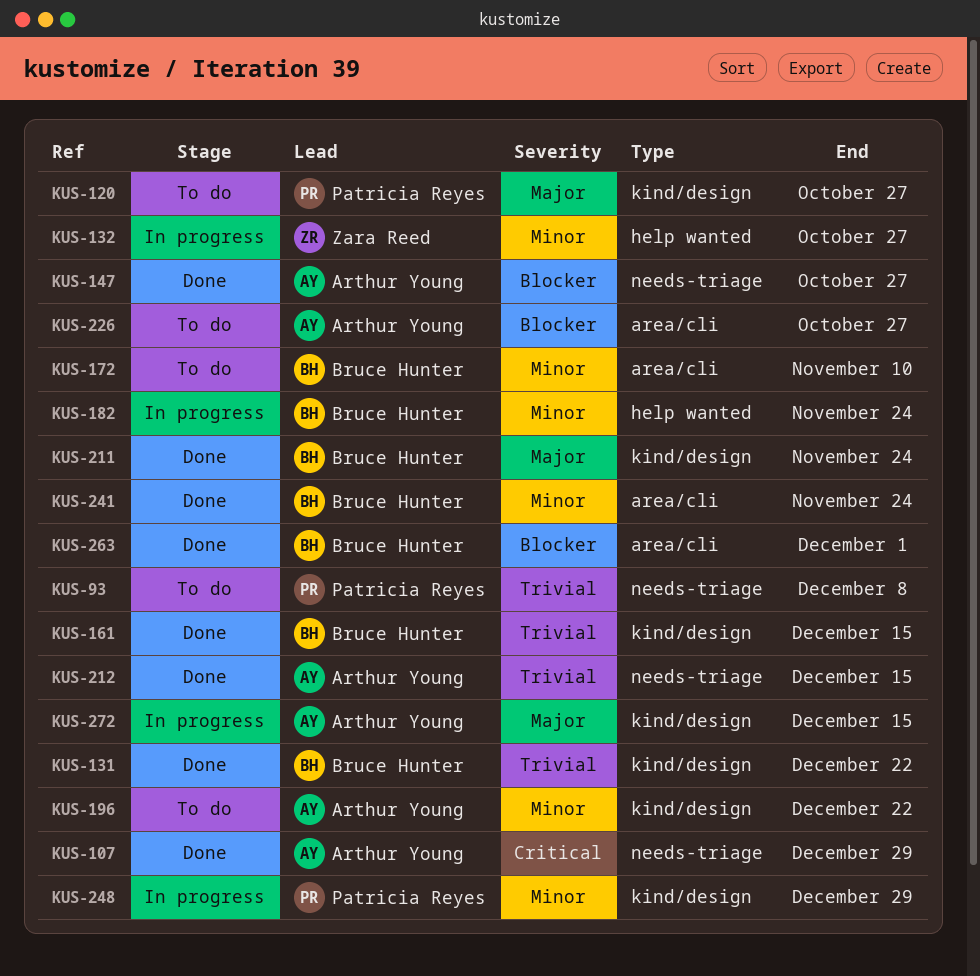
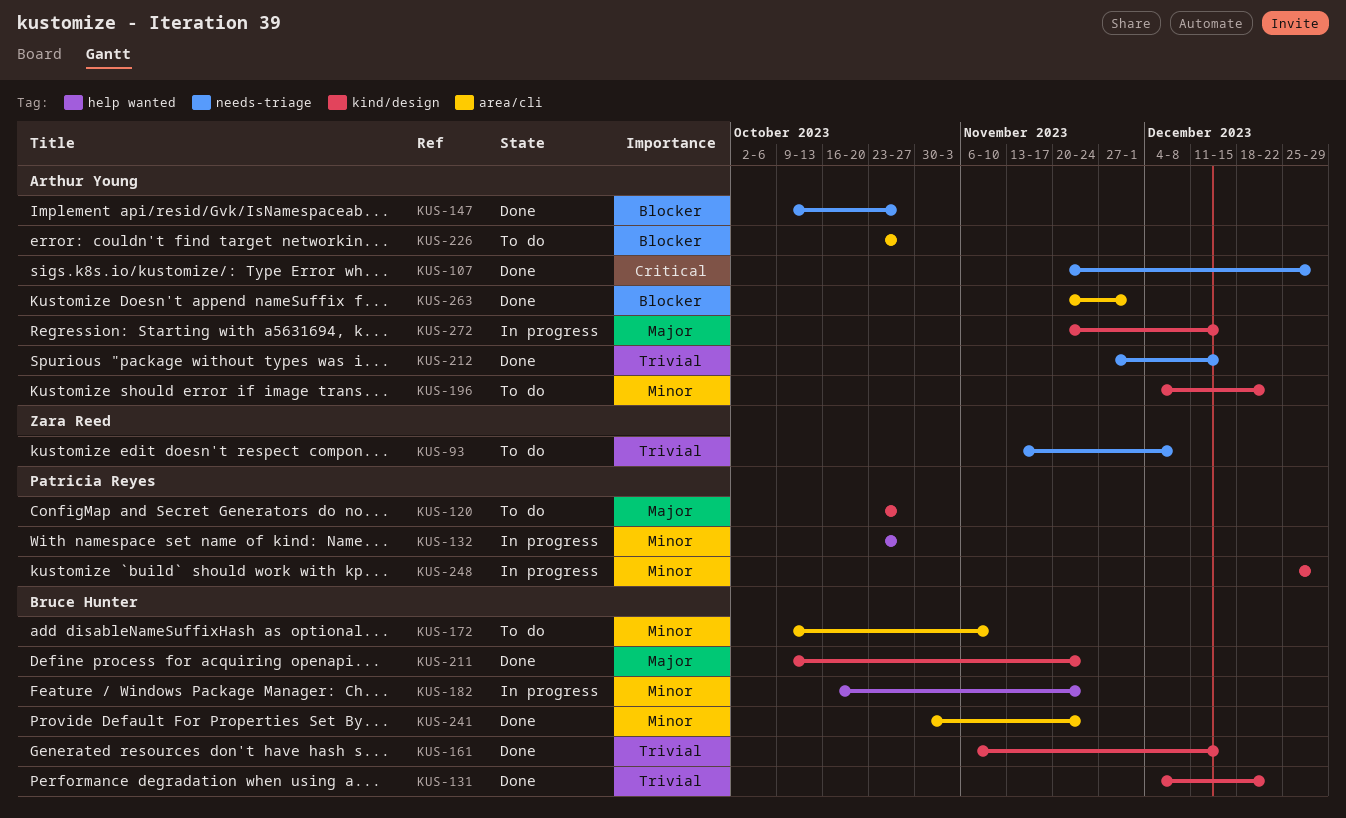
KUS-93, owner: Patricia Reyes -> Zara Reed
KUS-132, owner: Zara Reed -> Patricia Reyes
KUS-263, owner: Bruce Hunter -> Arthur Young

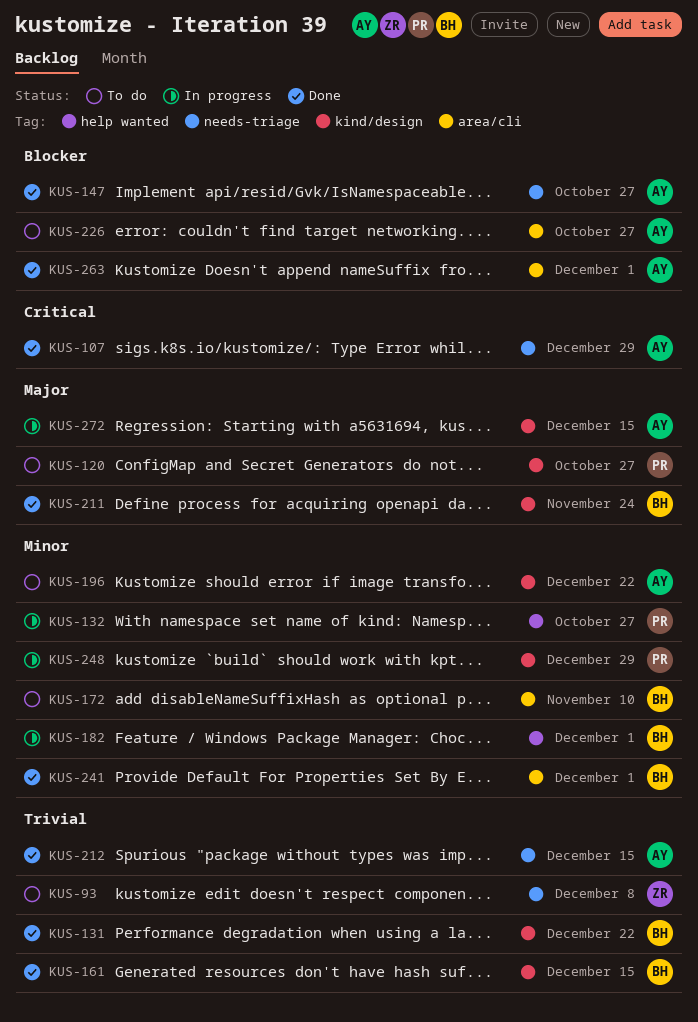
KUS-182, due: Nov 24 -> Dec 1
KUS-241, due: Nov 24 -> Dec 1

